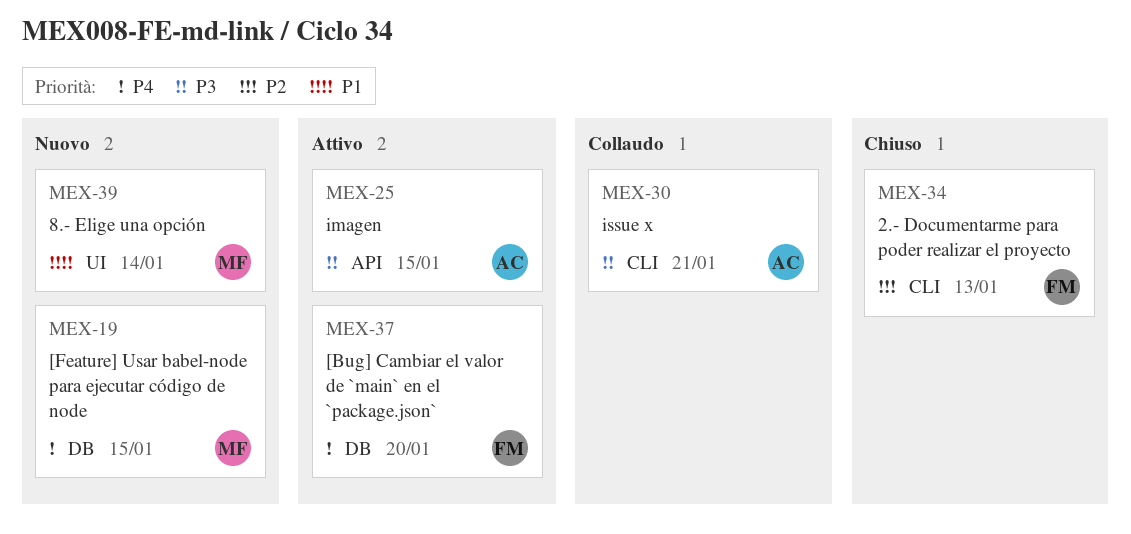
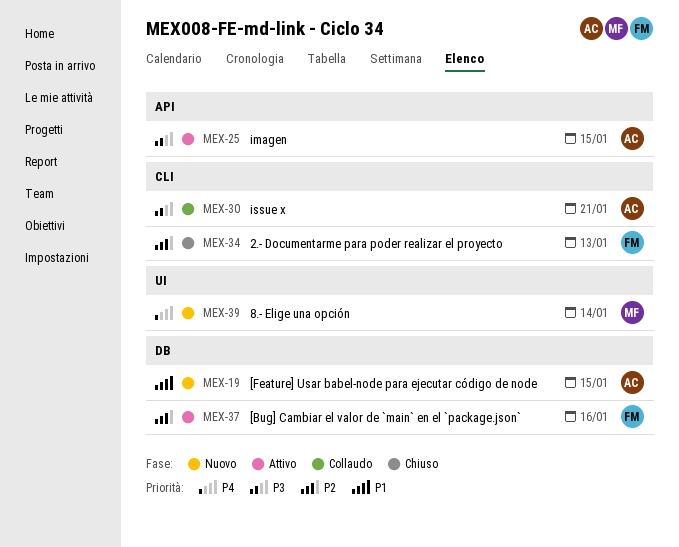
MEX-19, owner: MF -> AC
MEX-19, priority: P4 -> P1
MEX-37, priority: P4 -> P2
MEX-37, due: Jan 20 -> Jan 16
MEX-39, priority: P1 -> P4

